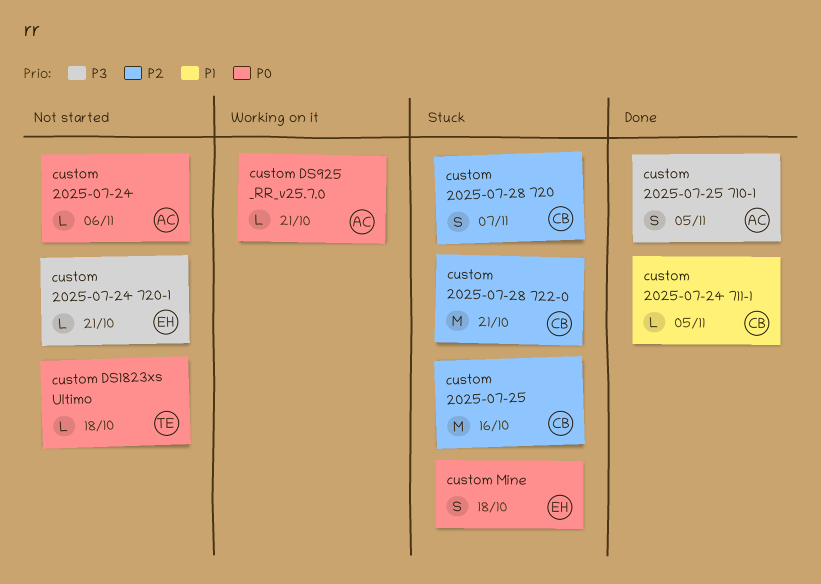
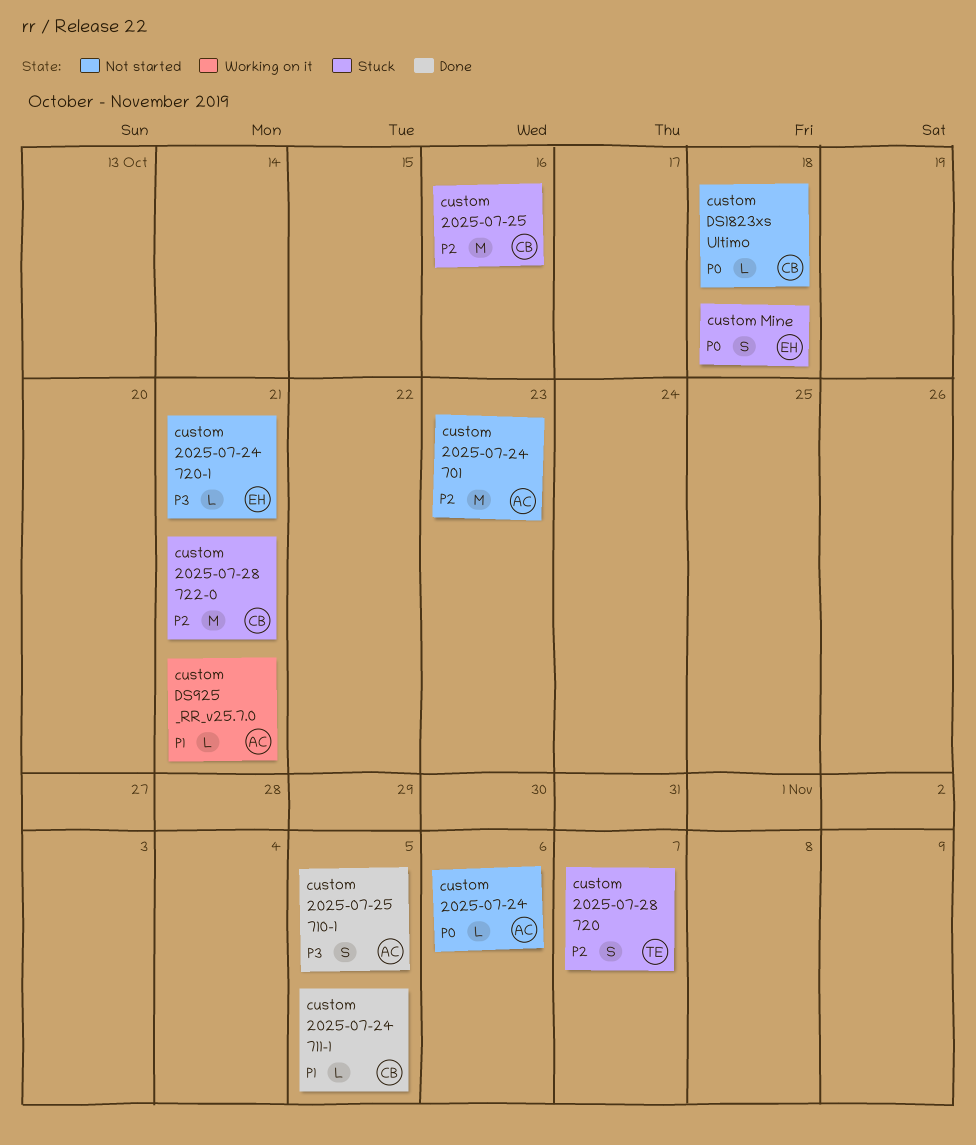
custom 2025-07-24 701: none -> present
custom 2025-07-28 720, owner: CB -> TE
custom DS1823xs Ultimo, owner: TE -> CB
custom DS925 _RR_v25.7.0, priority: P0 -> P1

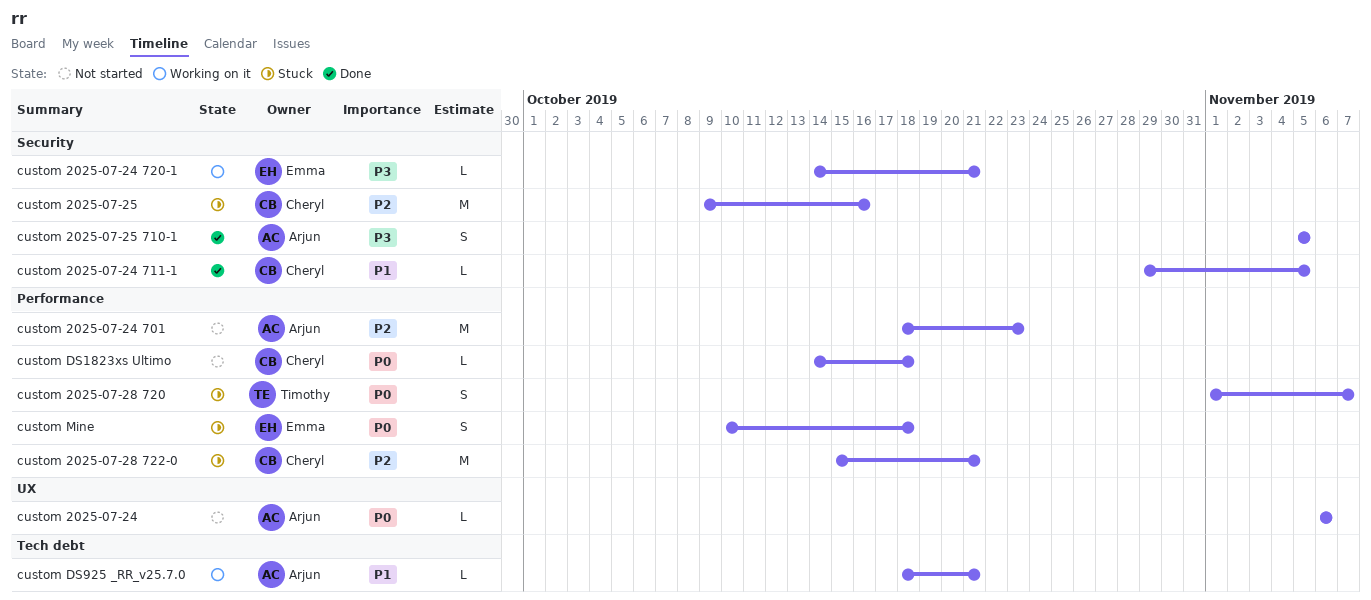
custom 2025-07-24 720-1, status: Not started -> Working on it
custom 2025-07-28 720, priority: P2 -> P0

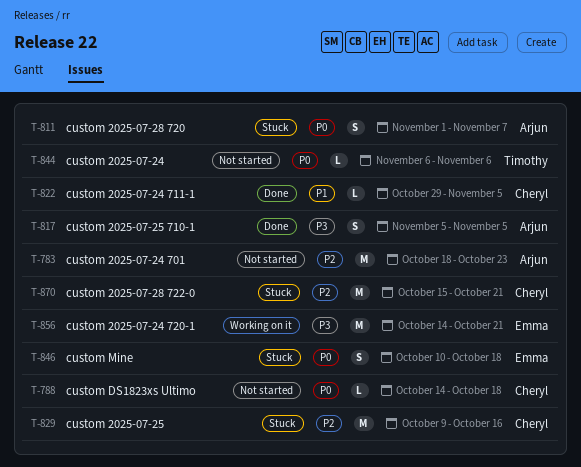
custom 2025-07-24, owner: Arjun -> Timothy
custom 2025-07-24 720-1, estimate: L -> M
custom 2025-07-28 720, owner: Timothy -> Arjun
custom DS925 _RR_v25.7.0: present -> none

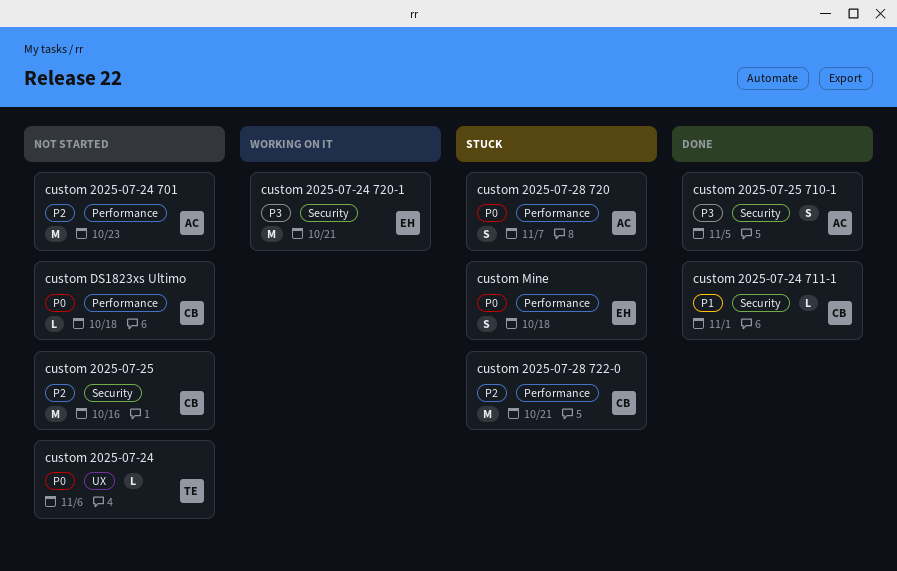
custom 2025-07-24 711-1, due: Nov 5 -> Nov 1
custom 2025-07-25, status: Stuck -> Not started

